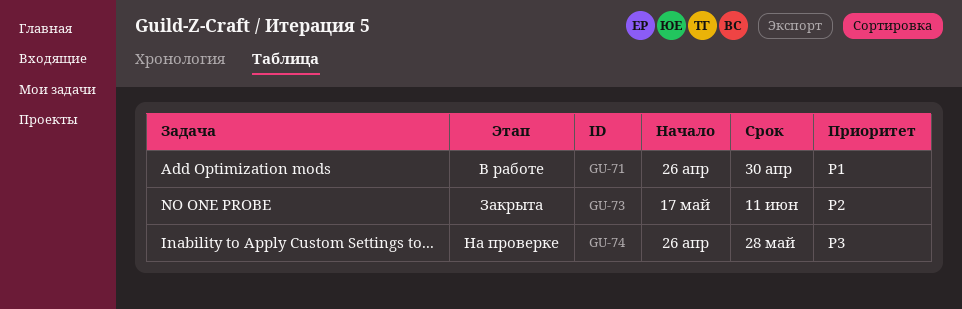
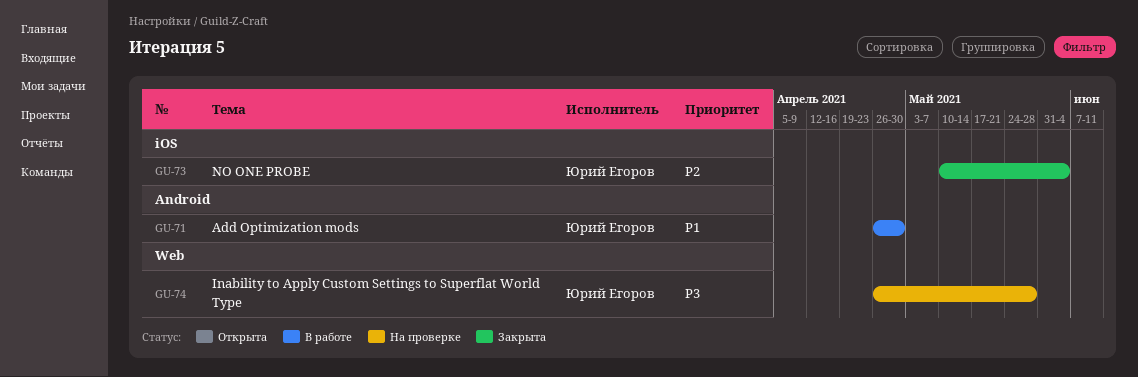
GU-73, start: May 17 -> May 10
GU-73, due: Jun 11 -> Jun 4

